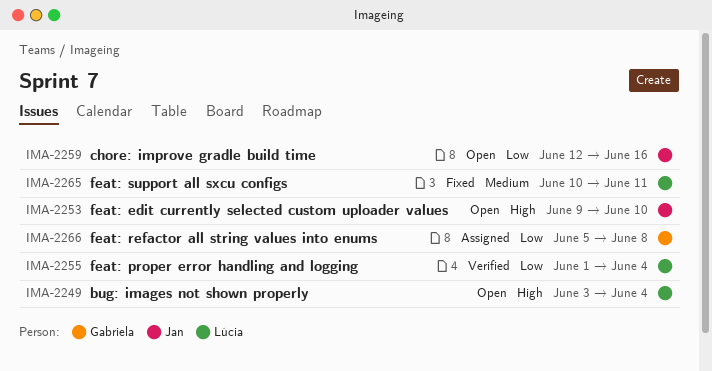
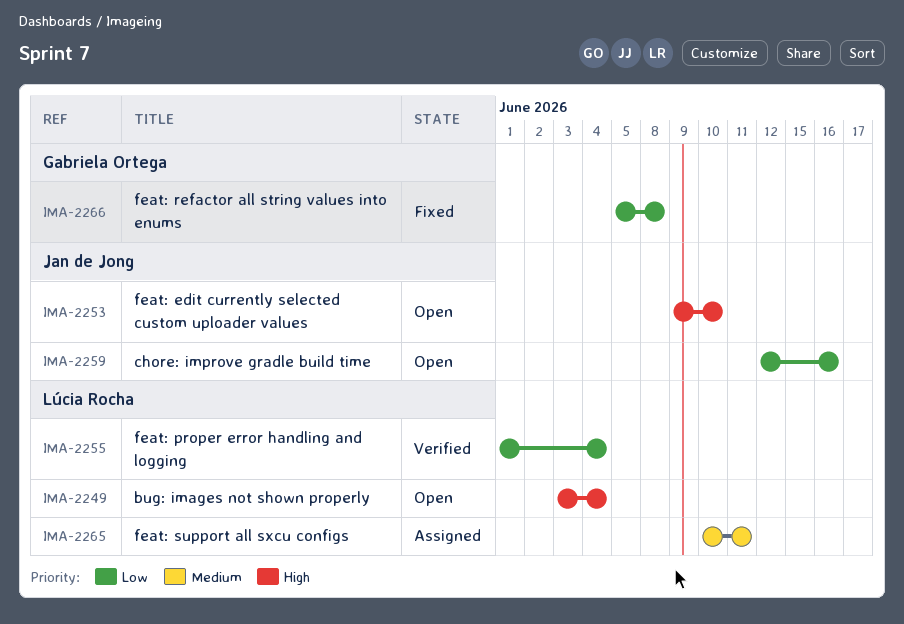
IMA-2265, status: Fixed -> Assigned
IMA-2266, status: Assigned -> Fixed

